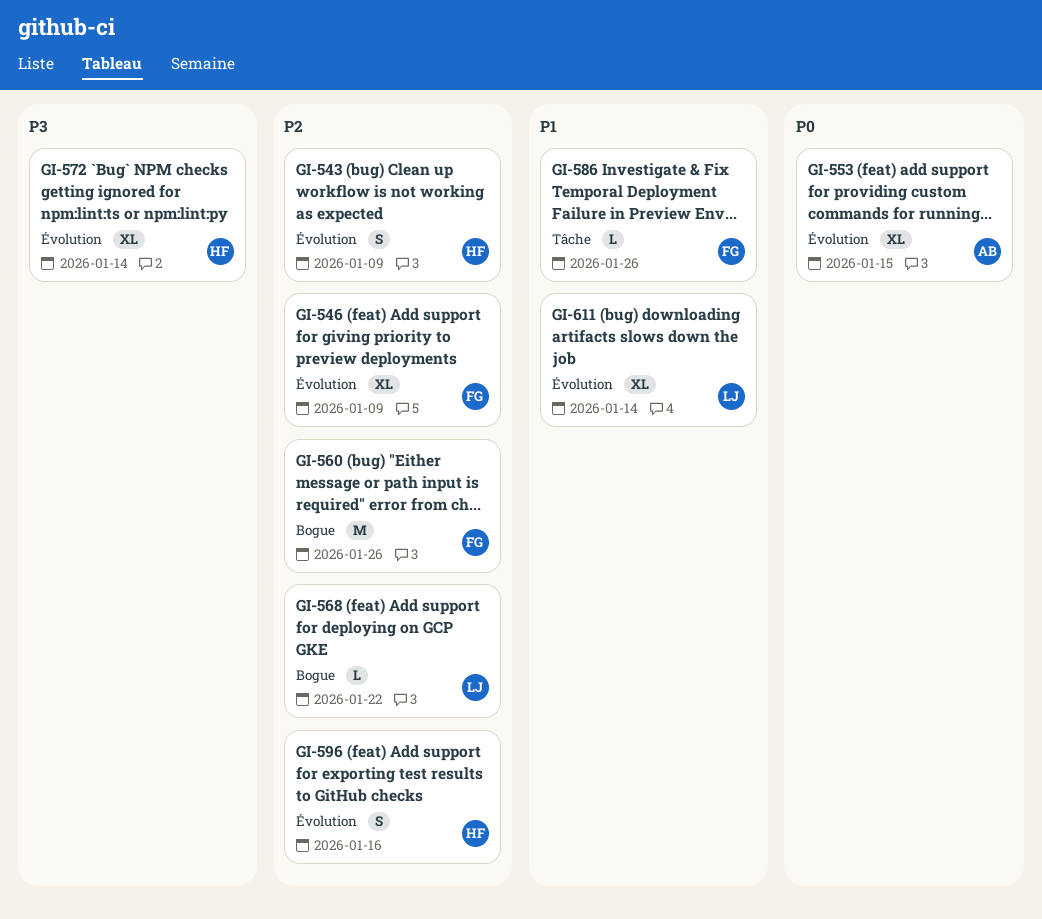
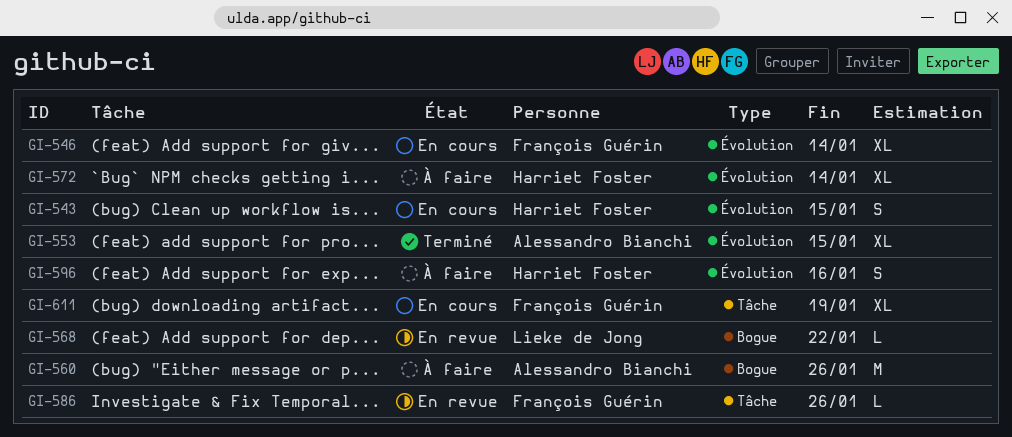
GI-543, due: Jan 9 -> Jan 15
GI-546, due: Jan 9 -> Jan 14
GI-560, owner: François Guérin -> Alessandro Bianchi
GI-611, owner: Lieke de Jong -> François Guérin
GI-611, label: Évolution -> Tâche
GI-611, due: Jan 14 -> Jan 19

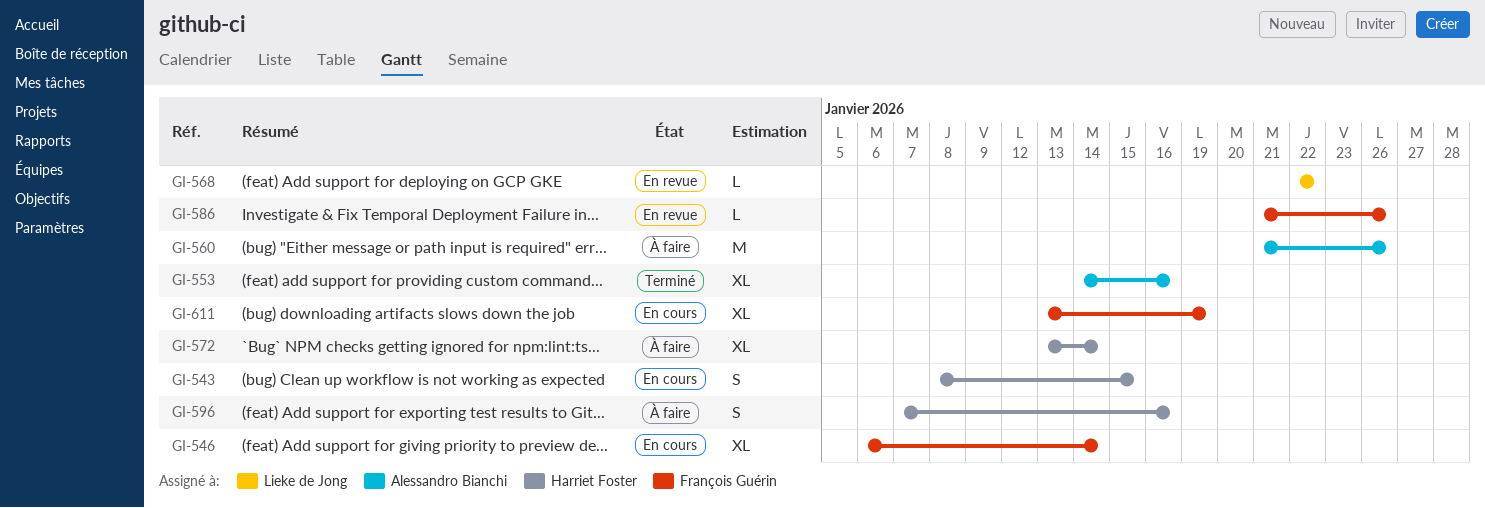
GI-553, due: Jan 15 -> Jan 16

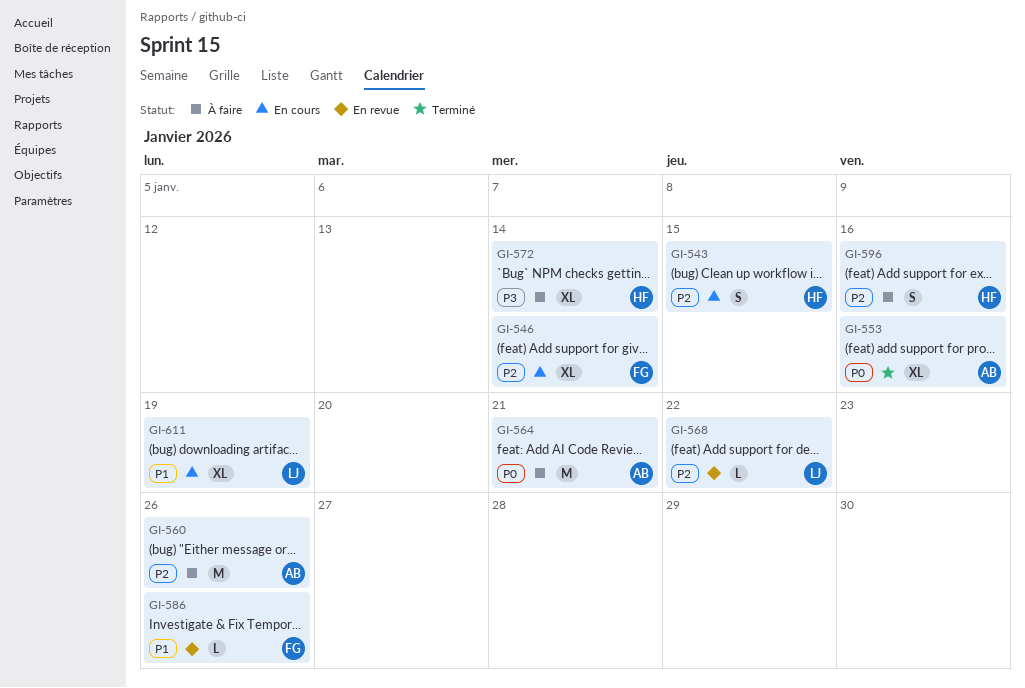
GI-564: none -> present
GI-611, owner: François Guérin -> Lieke de Jong

